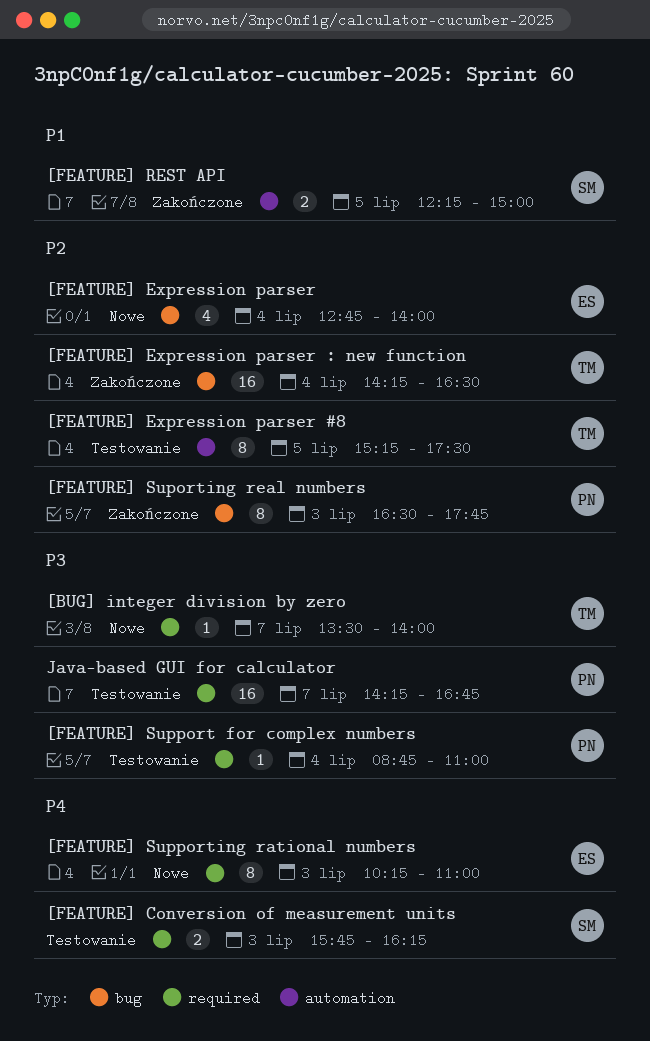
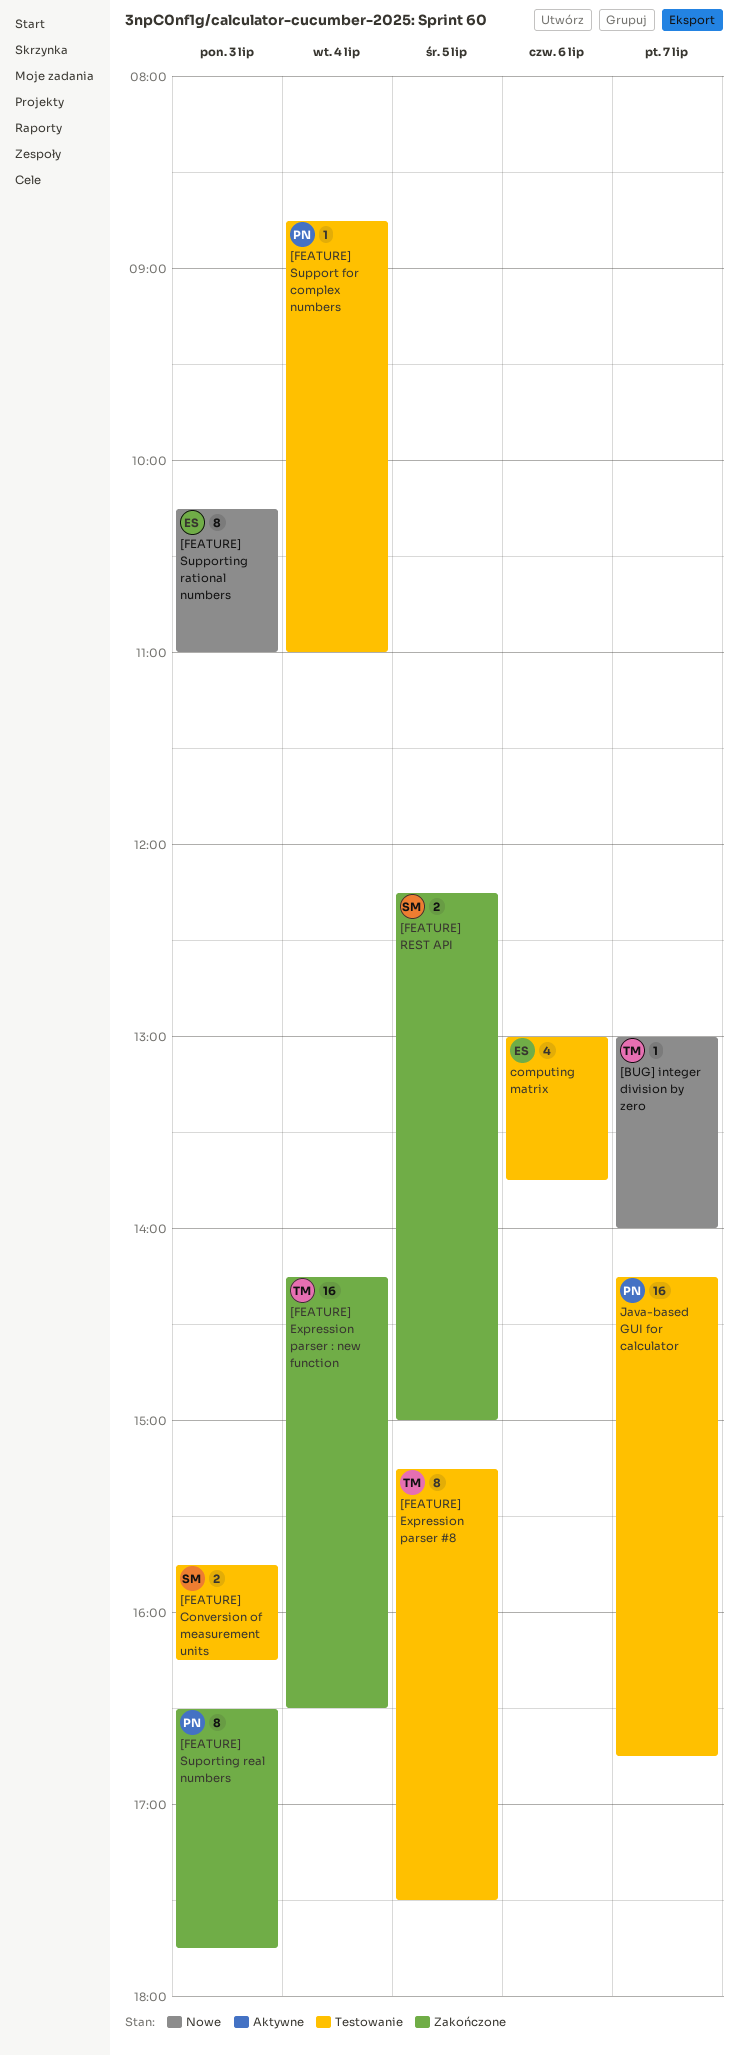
[BUG] integer division by zero, begins: 13:30 -> 13:00
[FEATURE] Expression parser: present -> none
computing matrix: none -> present

